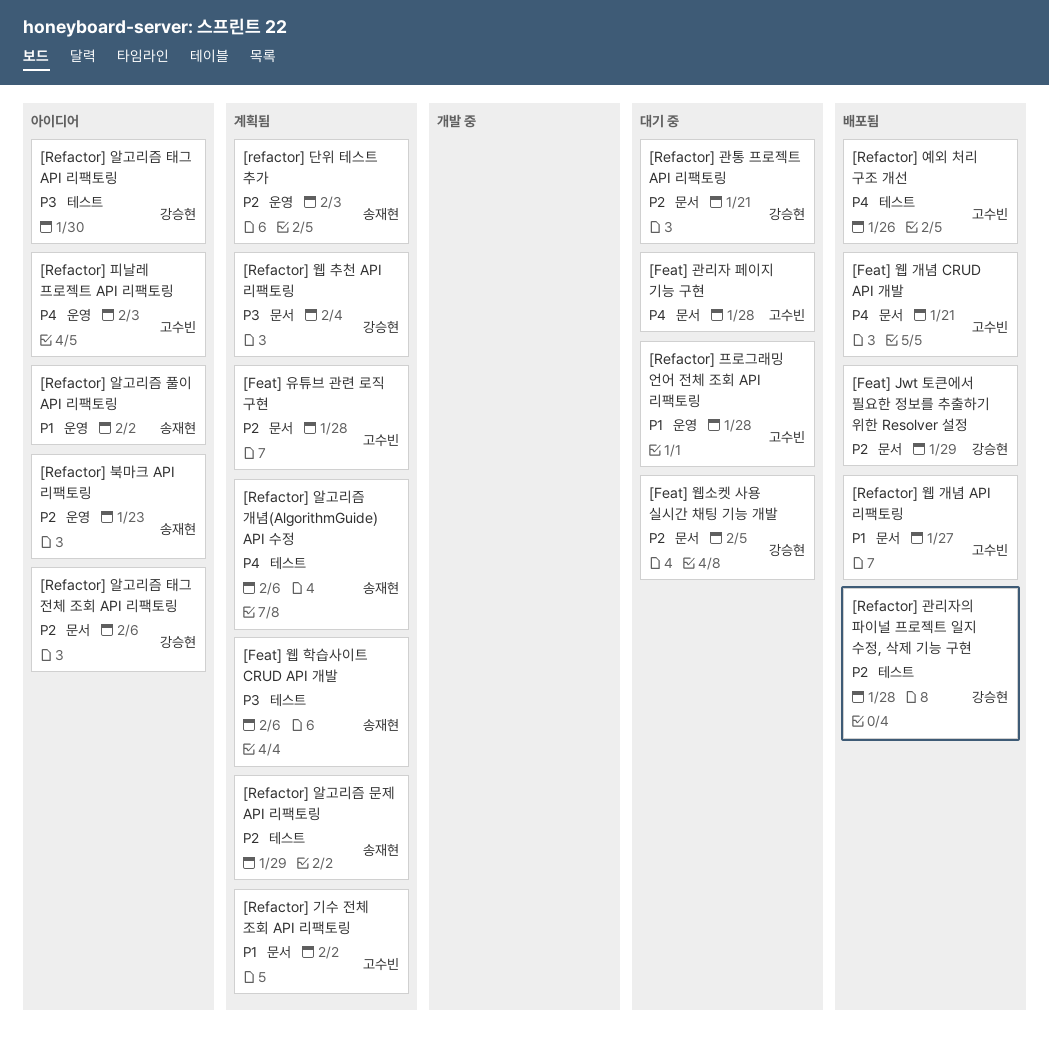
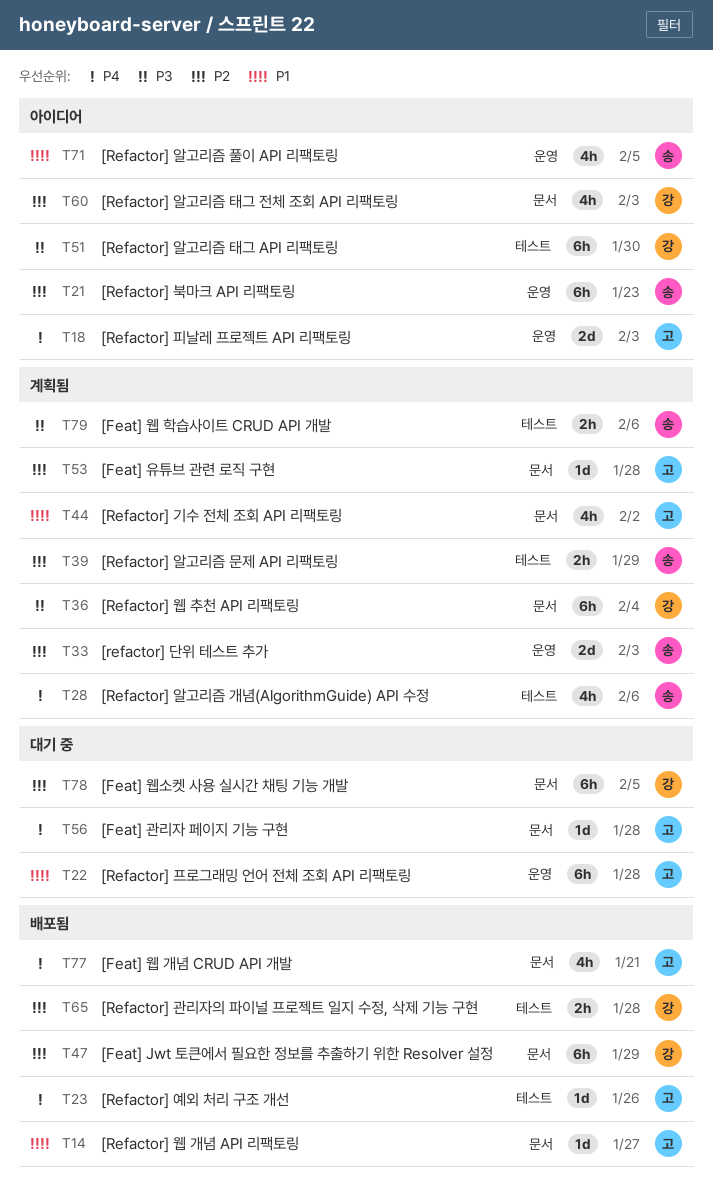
[Refactor] 관통 프로젝트 API 리팩토링: present -> none
[Refactor] 알고리즘 태그 전체 조회 API 리팩토링, due: Feb 6 -> Feb 3
[Refactor] 알고리즘 풀이 API 리팩토링, due: Feb 2 -> Feb 5

